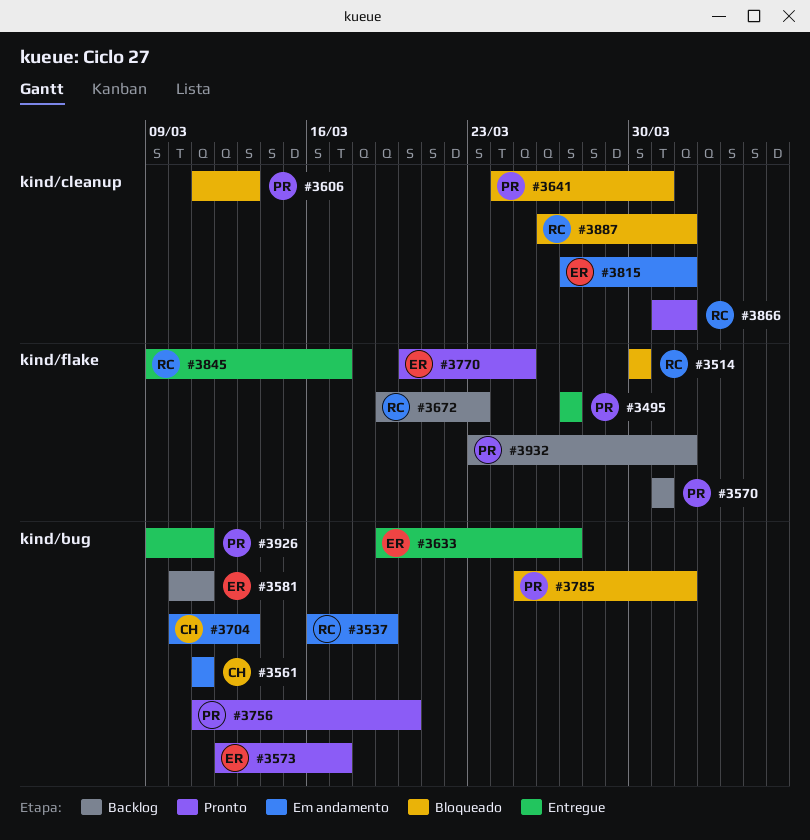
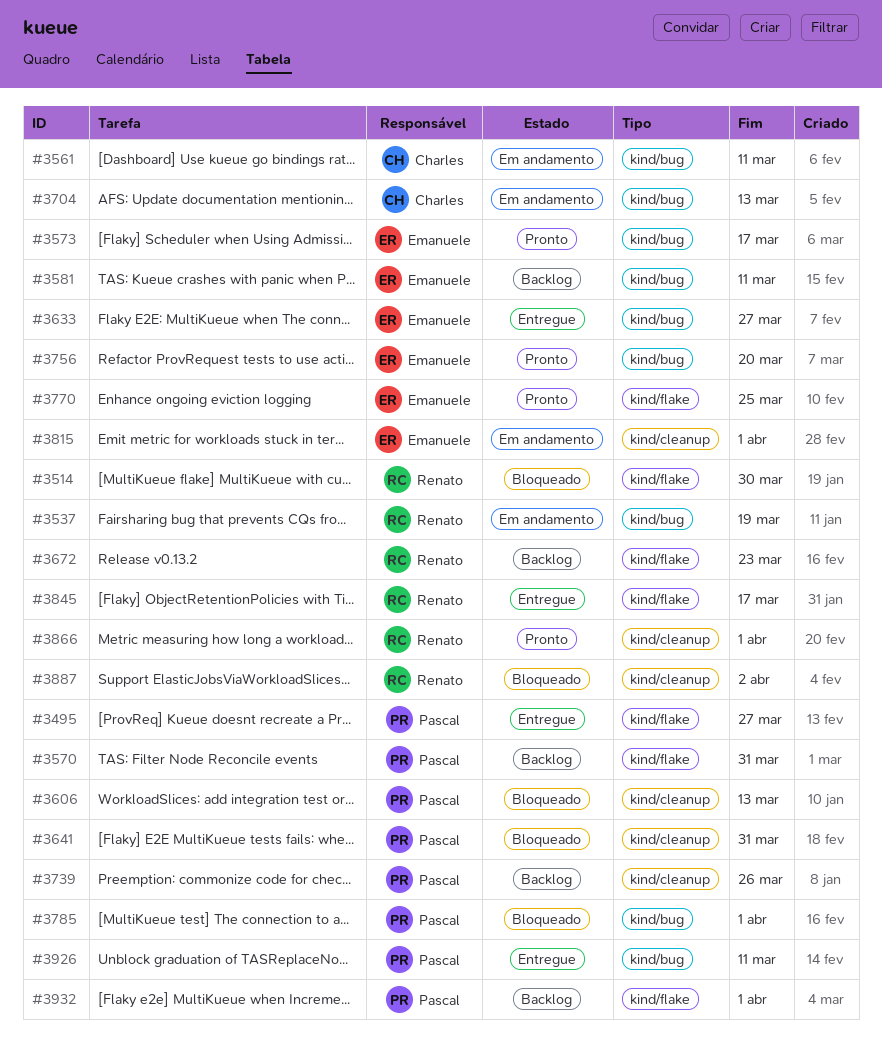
#3739: none -> present
#3756, owner: Pascal -> Emanuele
#3887, due: Apr 1 -> Apr 2

